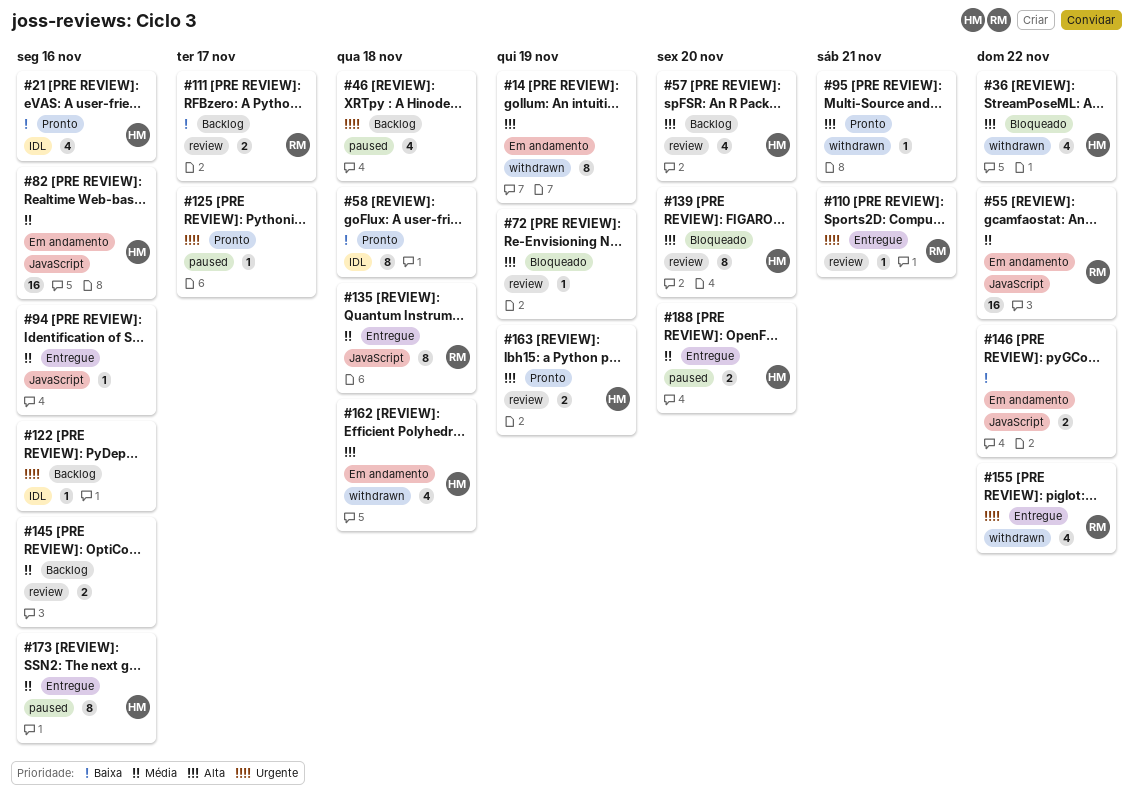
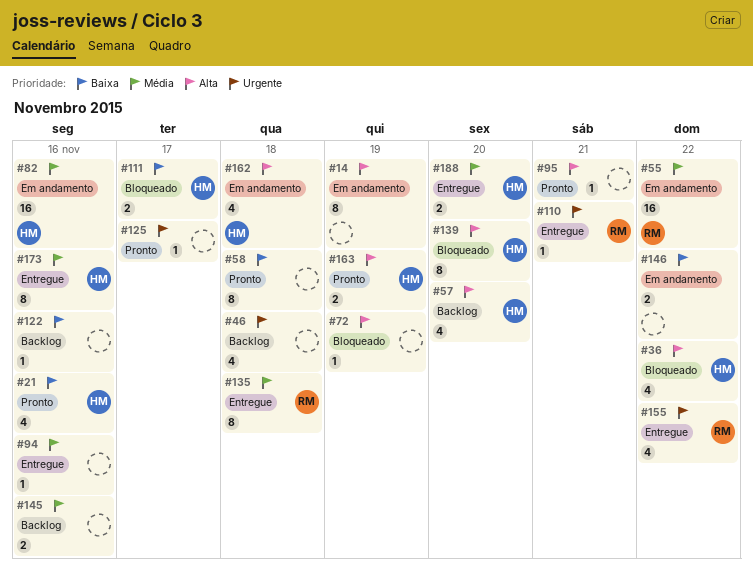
#111, status: Backlog -> Bloqueado
#111, owner: RM -> HM
#122, priority: Urgente -> Baixa

